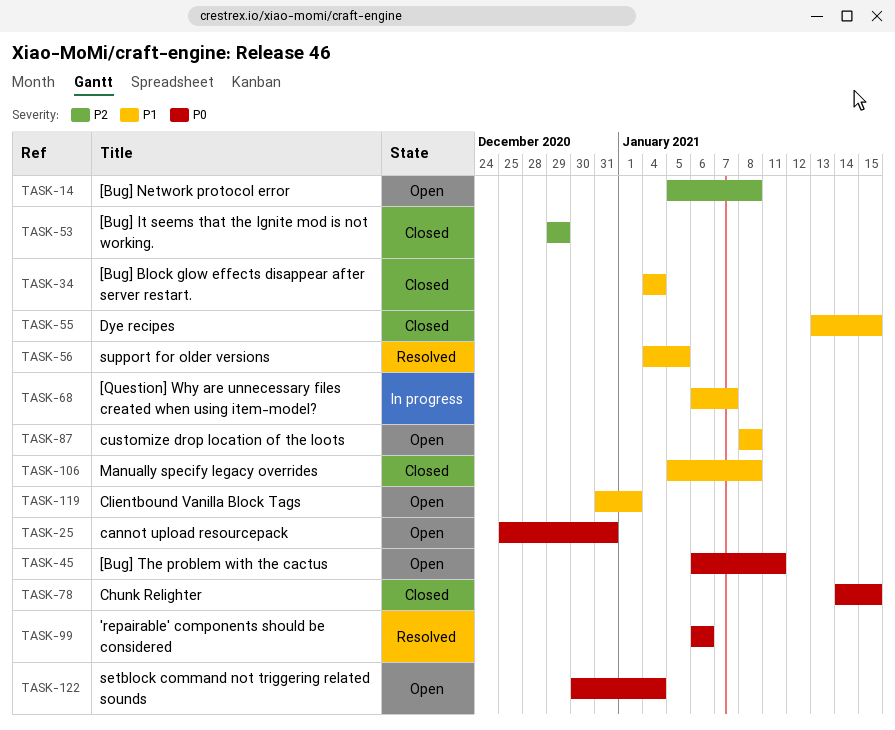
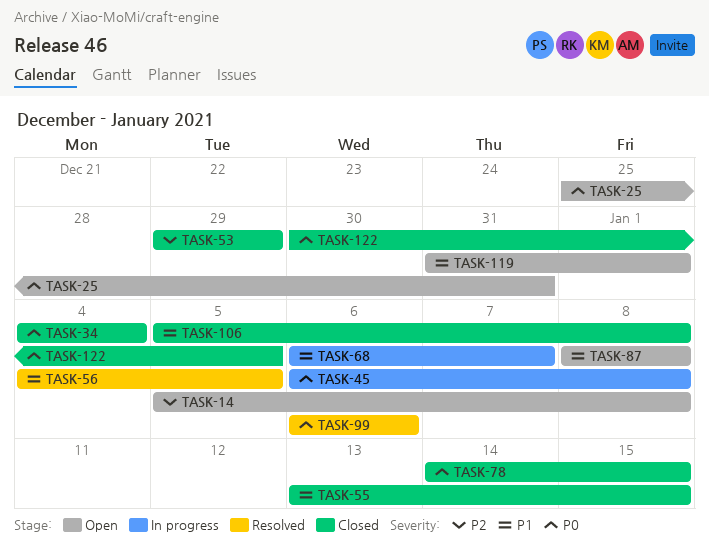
TASK-34, priority: P1 -> P0
TASK-45, status: Open -> In progress
TASK-45, due: Jan 11 -> Jan 8
TASK-122, status: Open -> Closed
TASK-122, due: Jan 4 -> Jan 5

